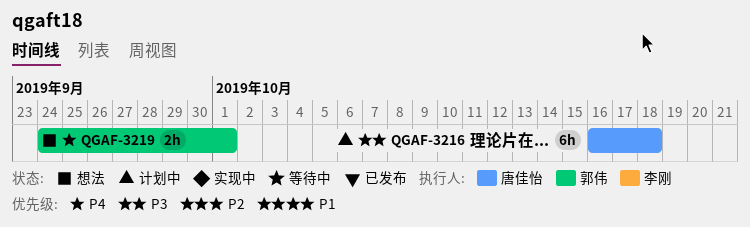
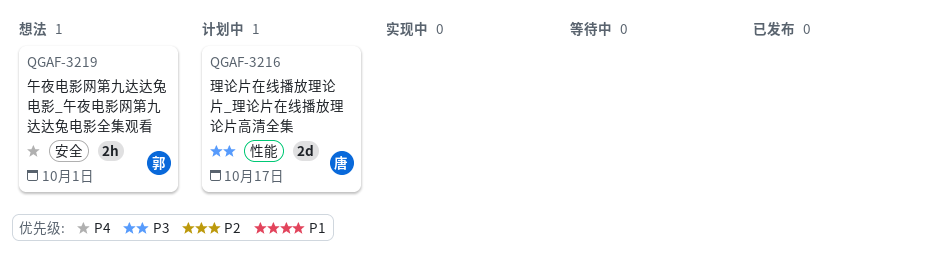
QGAF-3216, estimate: 6h -> 2d
QGAF-3216, due: Oct 18 -> Oct 17

